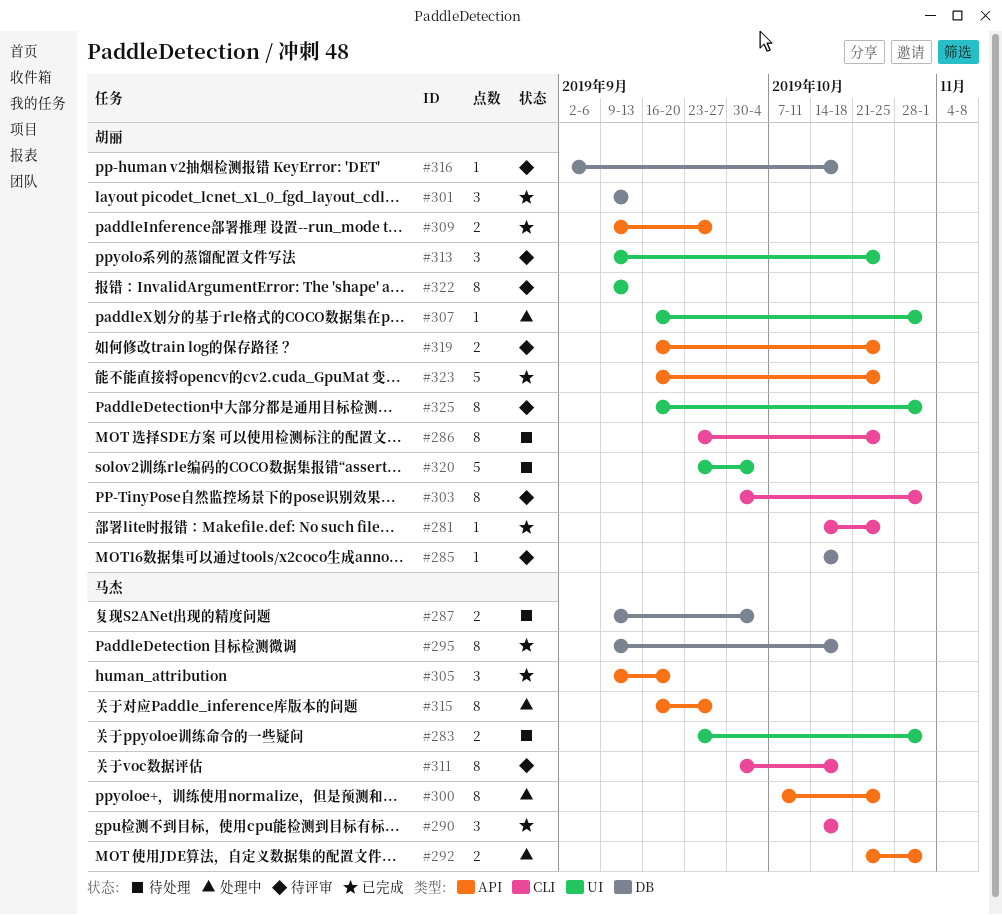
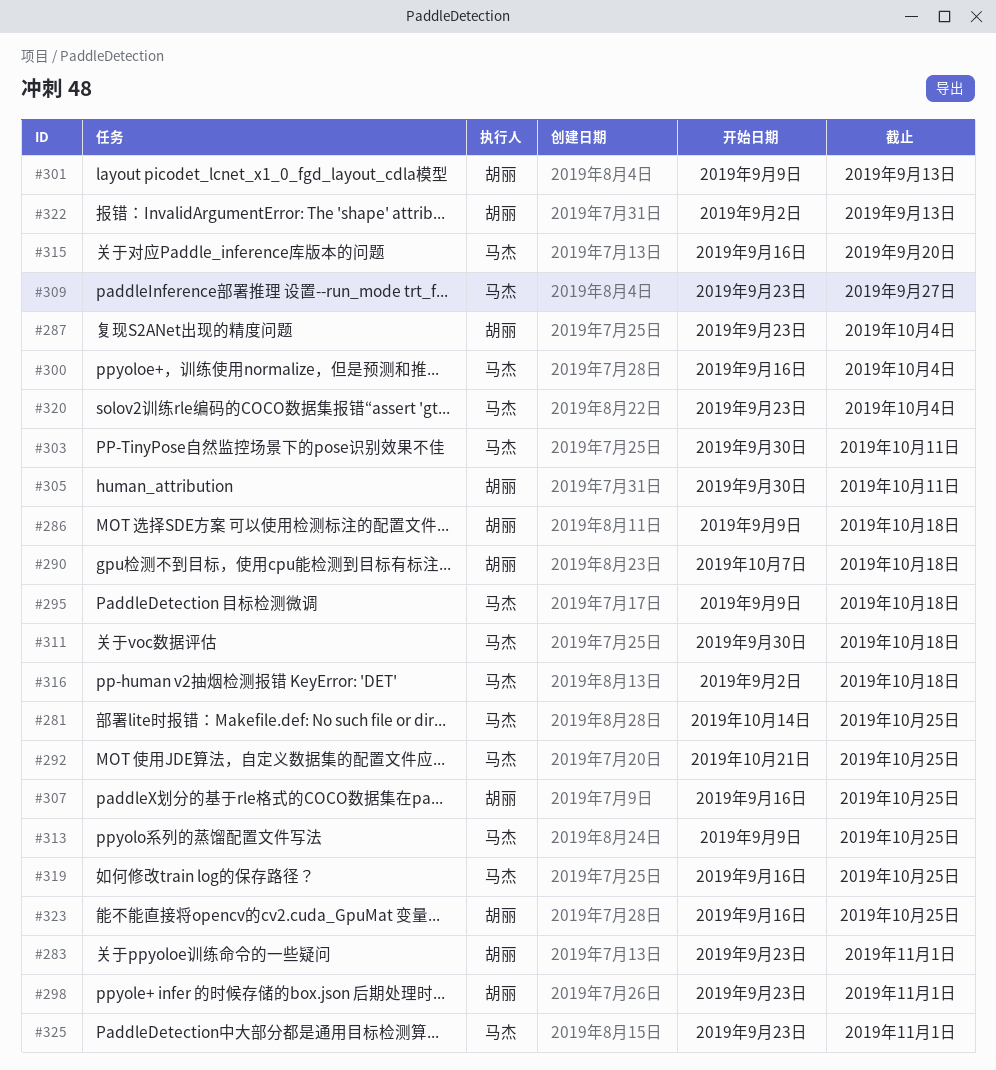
#281, owner: 胡丽 -> 马杰
#283, owner: 马杰 -> 胡丽
#285: present -> none
#286, start: Sep 23 -> Sep 9
#286, due: Oct 25 -> Oct 18
#287, owner: 马杰 -> 胡丽
#287, start: Sep 9 -> Sep 23
#290, owner: 马杰 -> 胡丽
#290, start: Oct 14 -> Oct 7
#292, due: Nov 1 -> Oct 25
#298: none -> present
#300, start: Oct 7 -> Sep 16
#300, due: Oct 25 -> Oct 4
#303, owner: 胡丽 -> 马杰
#303, due: Nov 1 -> Oct 11
#305, owner: 马杰 -> 胡丽
#305, start: Sep 9 -> Sep 30
#305, due: Sep 20 -> Oct 11
#307, due: Nov 1 -> Oct 25
#309, owner: 胡丽 -> 马杰
#309, start: Sep 9 -> Sep 23
#313, owner: 胡丽 -> 马杰
#315, due: Sep 27 -> Sep 20
#316, owner: 胡丽 -> 马杰
#319, owner: 胡丽 -> 马杰
#320, owner: 胡丽 -> 马杰
#322, start: Sep 9 -> Sep 2
#325, owner: 胡丽 -> 马杰
#325, start: Sep 16 -> Sep 23

